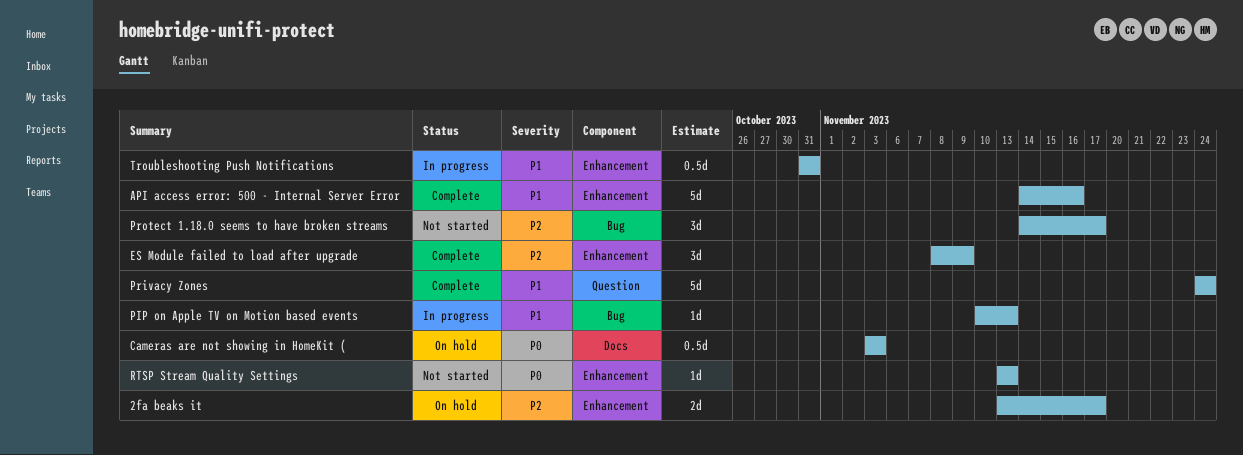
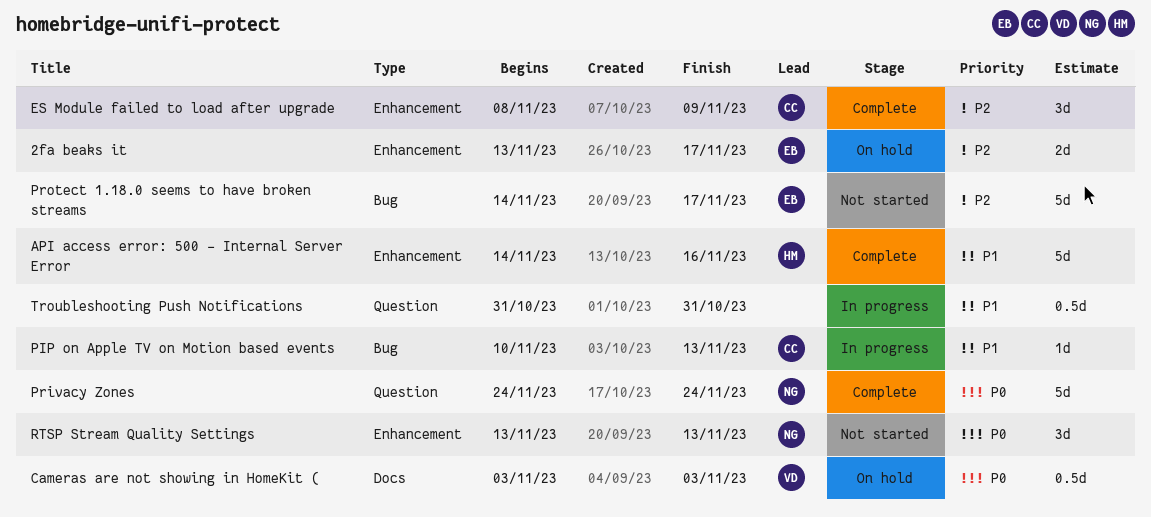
Privacy Zones, priority: P1 -> P0
Protect 1.18.0 seems to have broken streams, estimate: 3d -> 5d
RTSP Stream Quality Settings, estimate: 1d -> 3d
Troubleshooting Push Notifications, label: Enhancement -> Question

